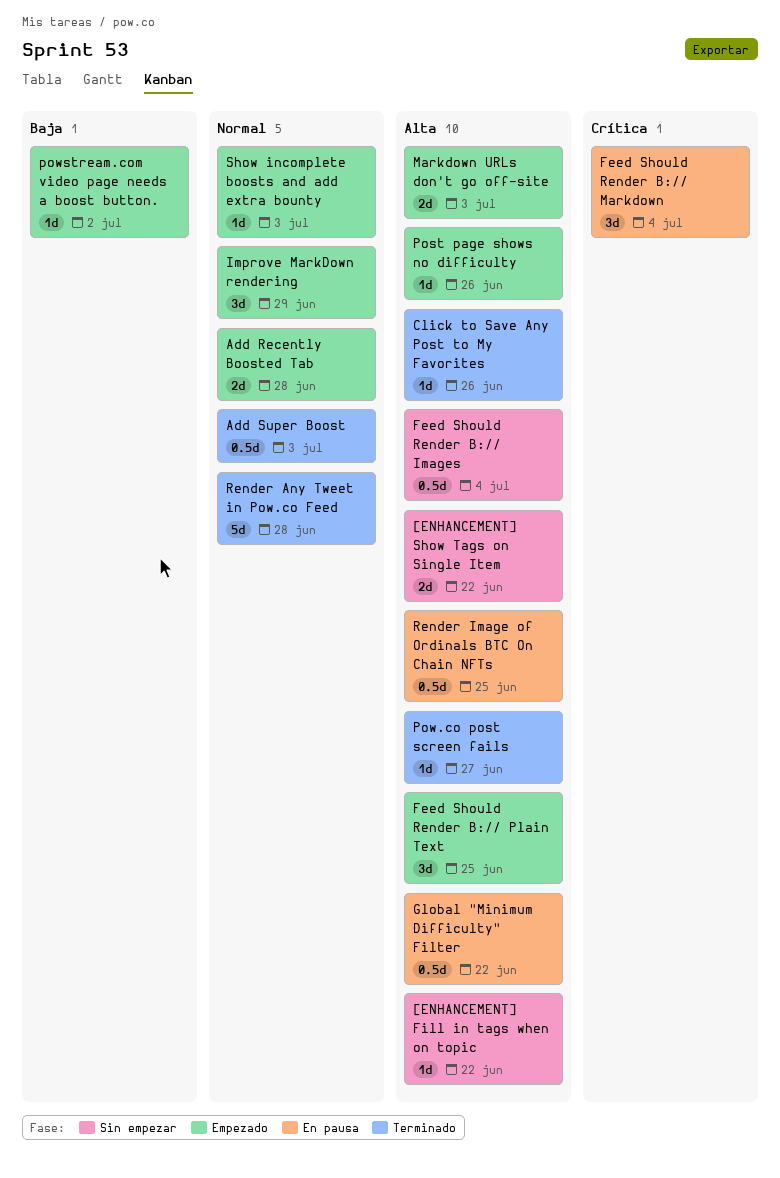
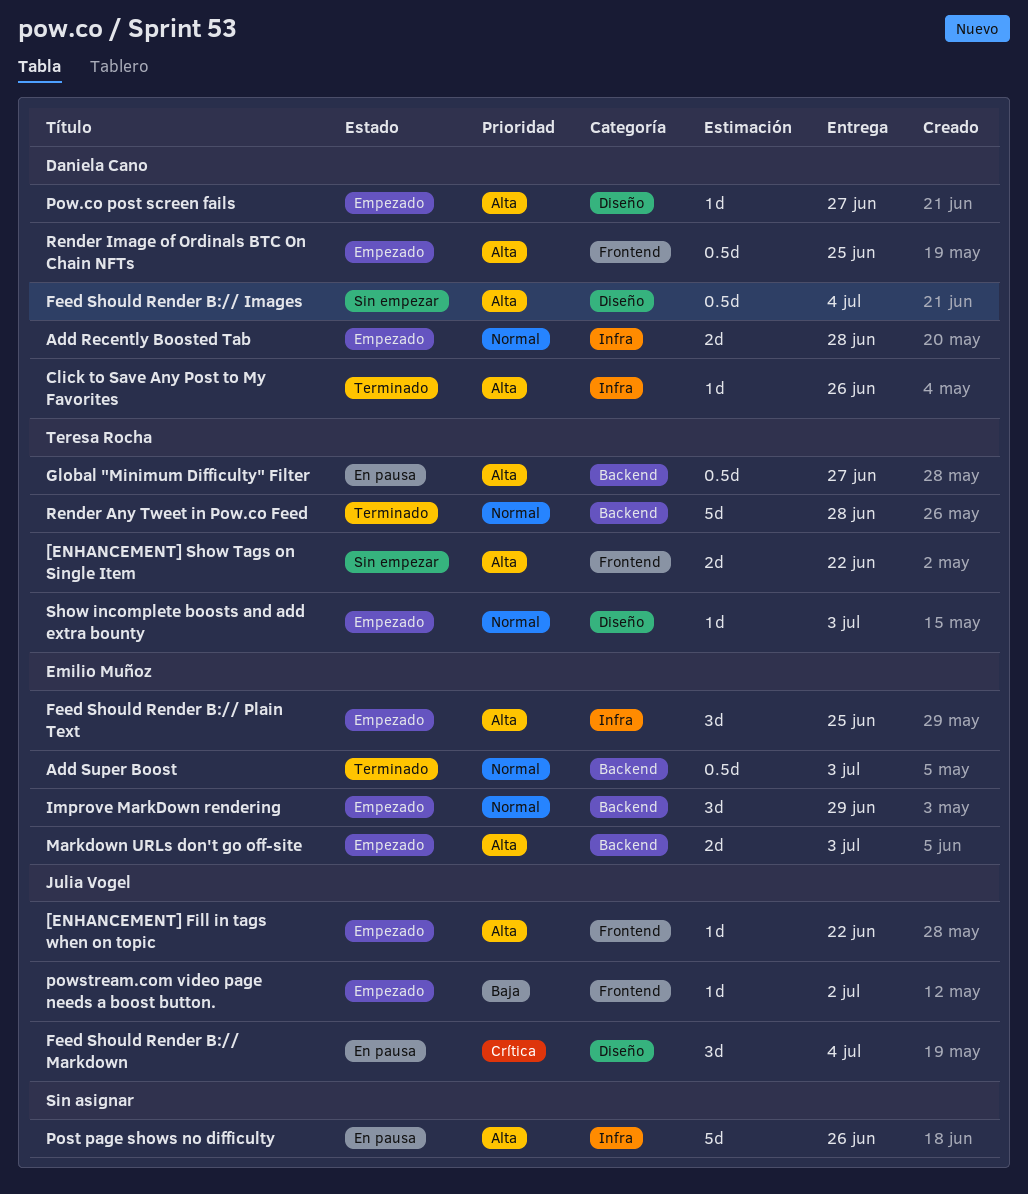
[ENHANCEMENT] Fill in tags when on topic, status: Sin empezar -> Empezado
Global "Minimum Difficulty" Filter, due: Jun 22 -> Jun 27
Post page shows no difficulty, status: Empezado -> En pausa
Post page shows no difficulty, estimate: 1d -> 5d
Pow.co post screen fails, status: Terminado -> Empezado
Render Image of Ordinals BTC On Chain NFTs, status: En pausa -> Empezado

